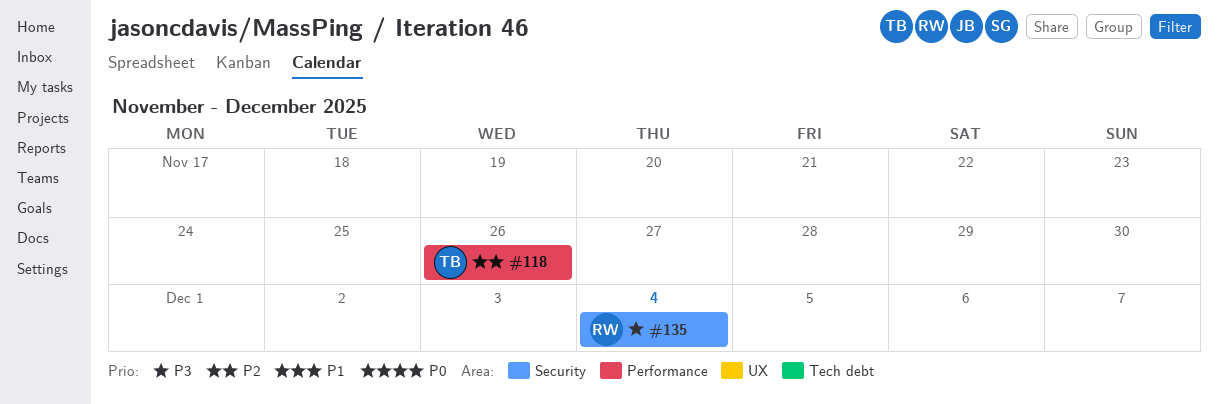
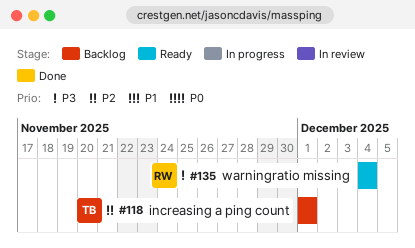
#118, start: Nov 26 -> Dec 1
#118, due: Nov 26 -> Dec 1

